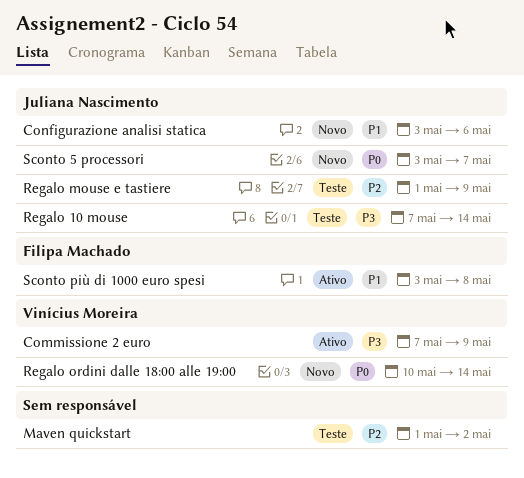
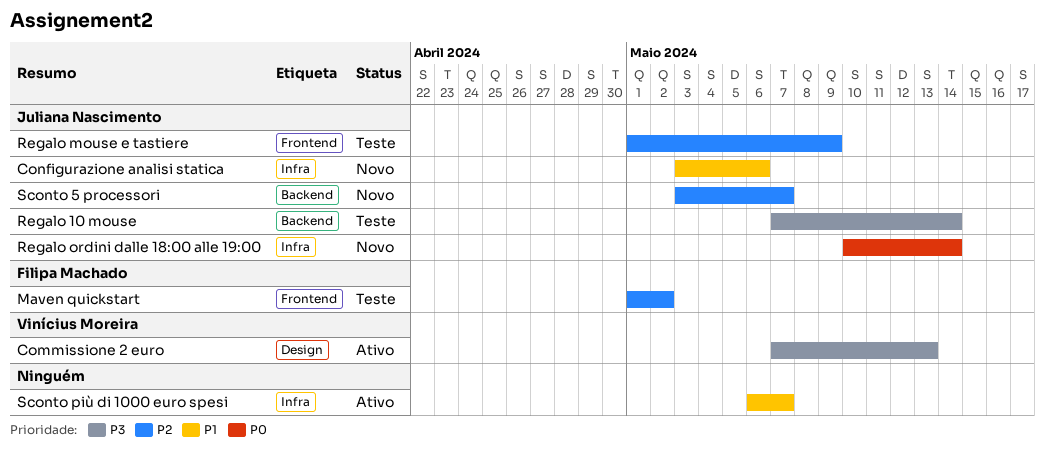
Commissione 2 euro, due: May 9 -> May 13
Maven quickstart, owner: none -> Filipa Machado
Regalo ordini dalle 18:00 alle 19:00, owner: Vinícius Moreira -> Juliana Nascimento
Sconto 5 processori, priority: P0 -> P2
Sconto più di 1000 euro spesi, owner: Filipa Machado -> none
Sconto più di 1000 euro spesi, start: May 3 -> May 6
Sconto più di 1000 euro spesi, due: May 8 -> May 7

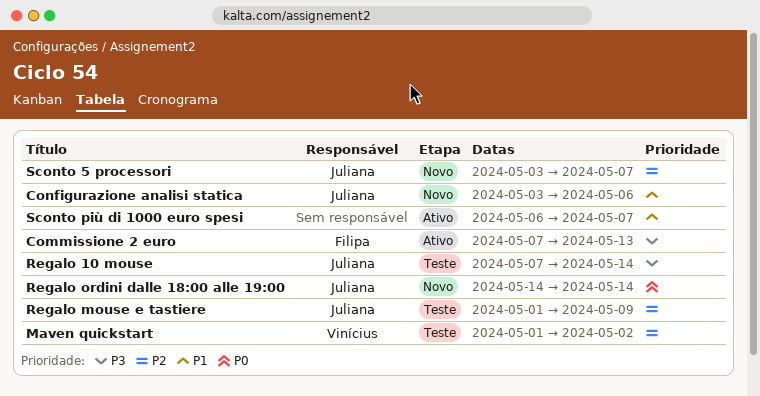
Commissione 2 euro, owner: Vinícius Moreira -> Filipa Machado
Maven quickstart, owner: Filipa Machado -> Vinícius Moreira
Regalo ordini dalle 18:00 alle 19:00, start: May 10 -> May 14

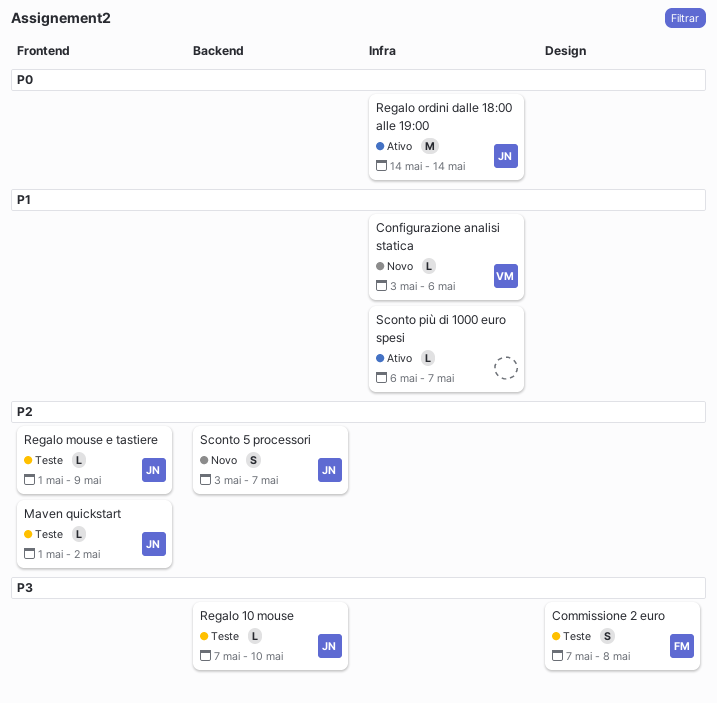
Commissione 2 euro, status: Ativo -> Teste
Commissione 2 euro, due: May 13 -> May 8
Configurazione analisi statica, owner: Juliana -> Vinícius
Maven quickstart, owner: Vinícius -> Juliana
Regalo 10 mouse, due: May 14 -> May 10
Regalo ordini dalle 18:00 alle 19:00, status: Novo -> Ativo

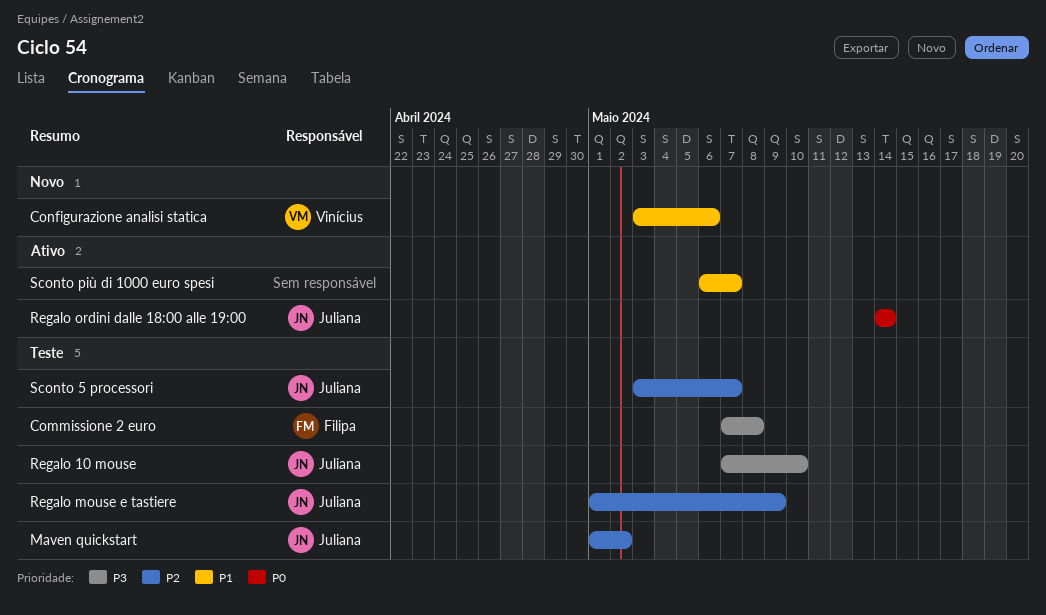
Sconto 5 processori, status: Novo -> Teste

